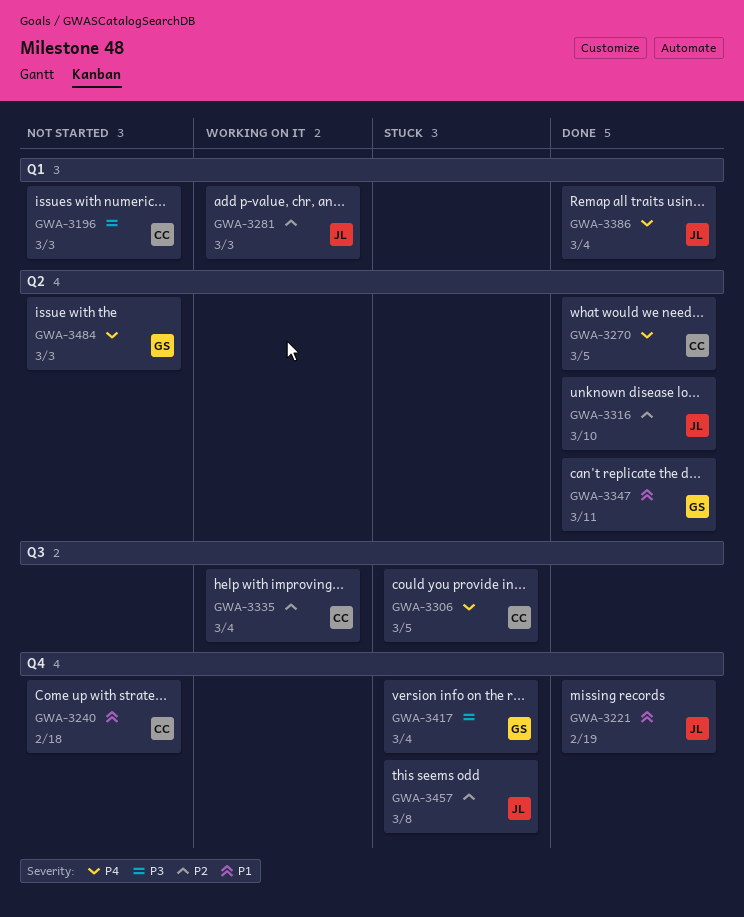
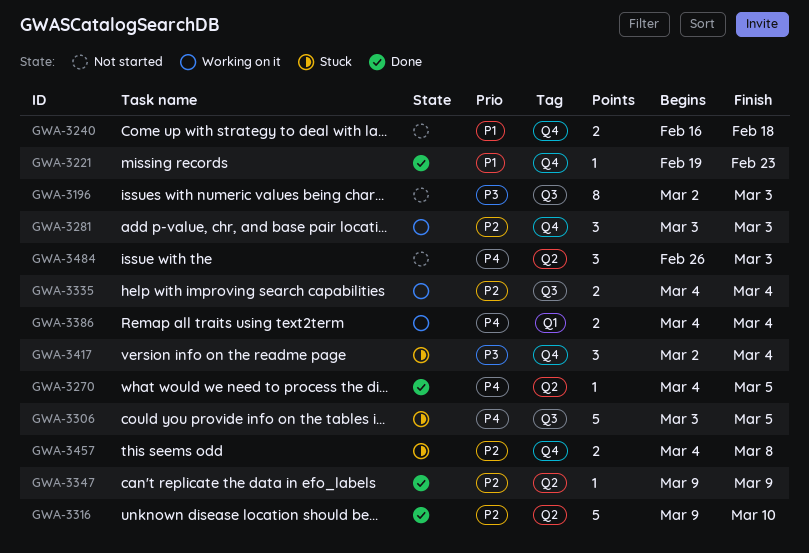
GWA-3196, label: Q1 -> Q3
GWA-3221, due: Feb 19 -> Feb 23
GWA-3281, label: Q1 -> Q4
GWA-3347, priority: P1 -> P2
GWA-3347, due: Mar 11 -> Mar 9
GWA-3386, status: Done -> Working on it

